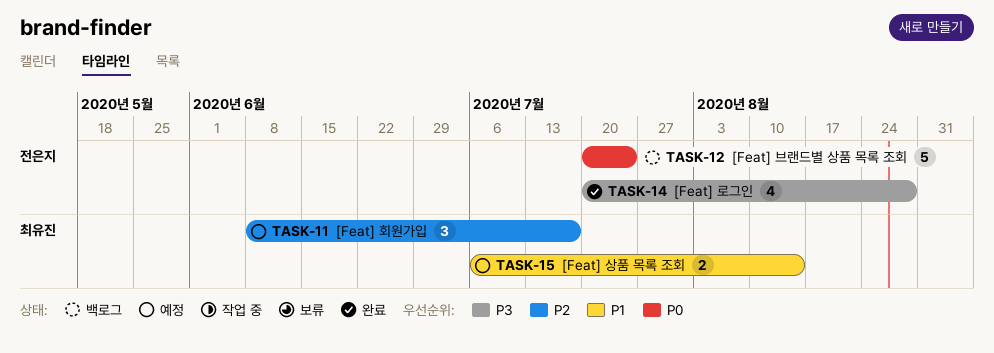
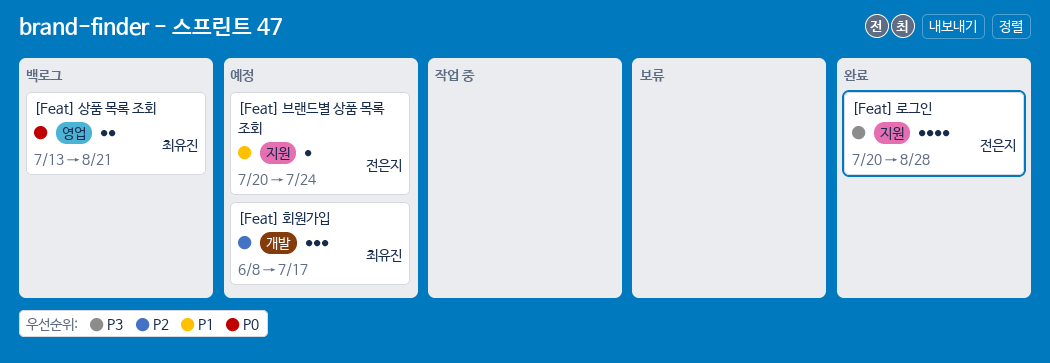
[Feat] 브랜드별 상품 목록 조회, status: 백로그 -> 예정
[Feat] 브랜드별 상품 목록 조회, priority: P0 -> P1
[Feat] 브랜드별 상품 목록 조회, estimate: 5 -> 1
[Feat] 상품 목록 조회, status: 예정 -> 백로그
[Feat] 상품 목록 조회, priority: P1 -> P0
[Feat] 상품 목록 조회, start: Jul 6 -> Jul 13
[Feat] 상품 목록 조회, due: Aug 14 -> Aug 21

